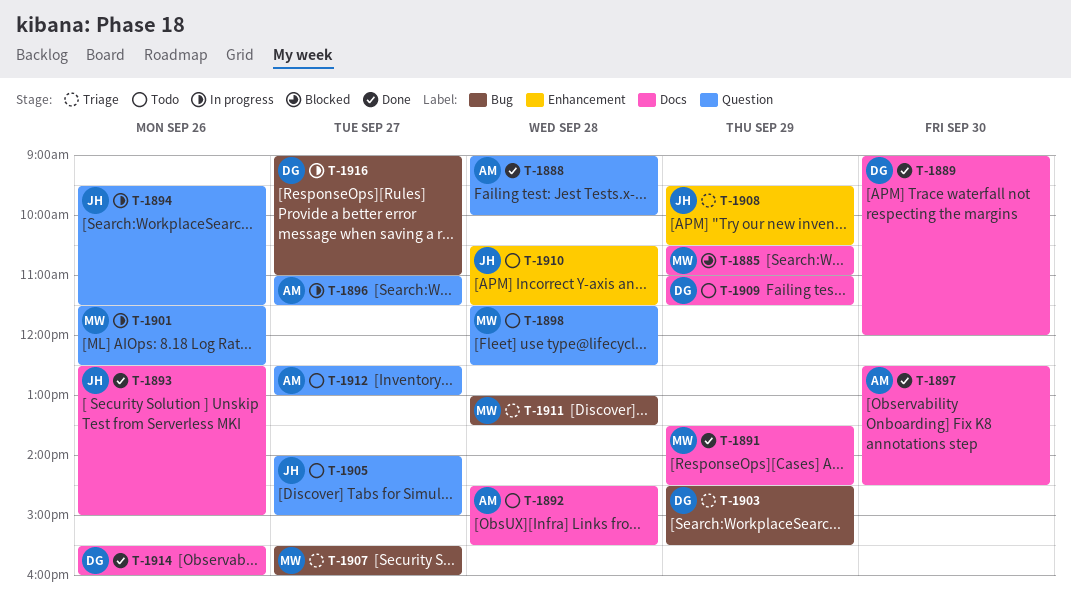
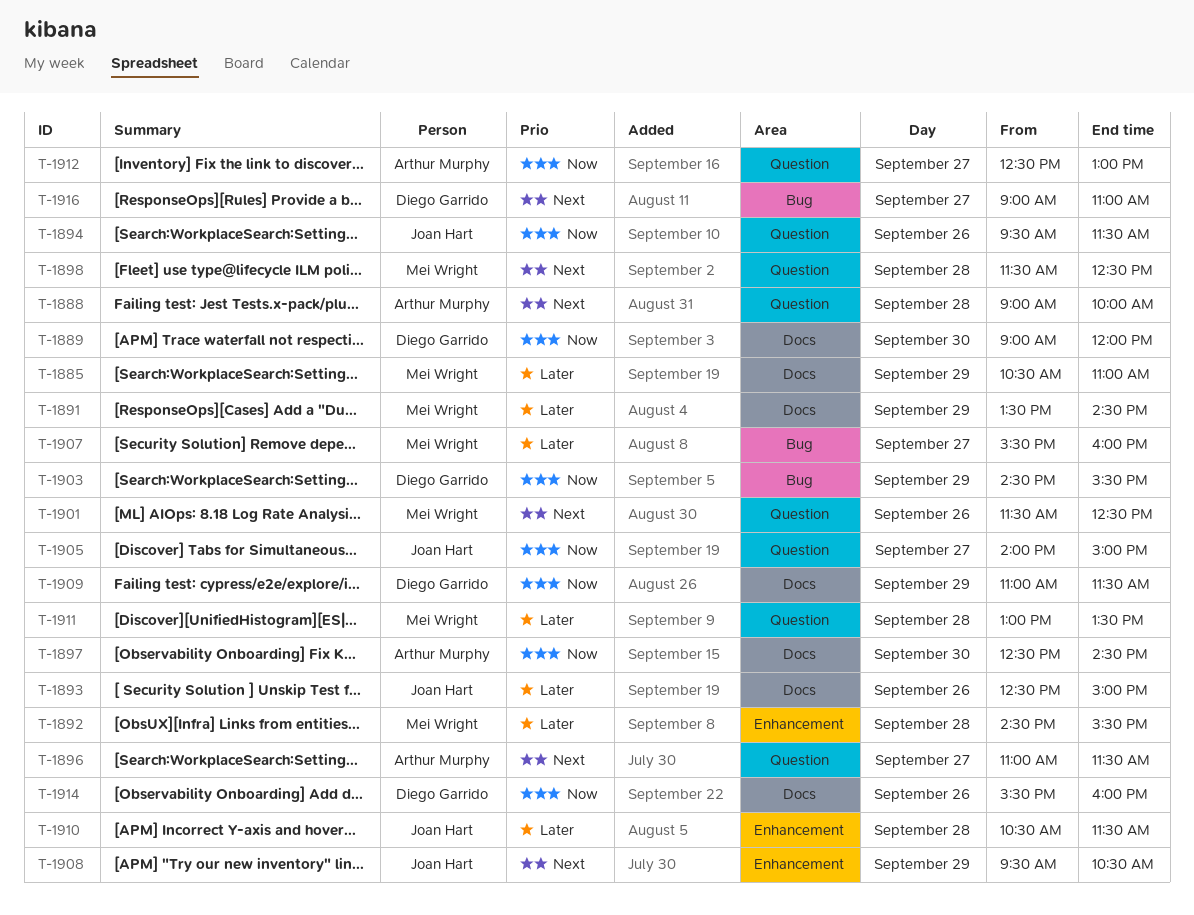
T-1892, owner: Arthur Murphy -> Mei Wright
T-1892, label: Docs -> Enhancement
T-1911, label: Bug -> Question

